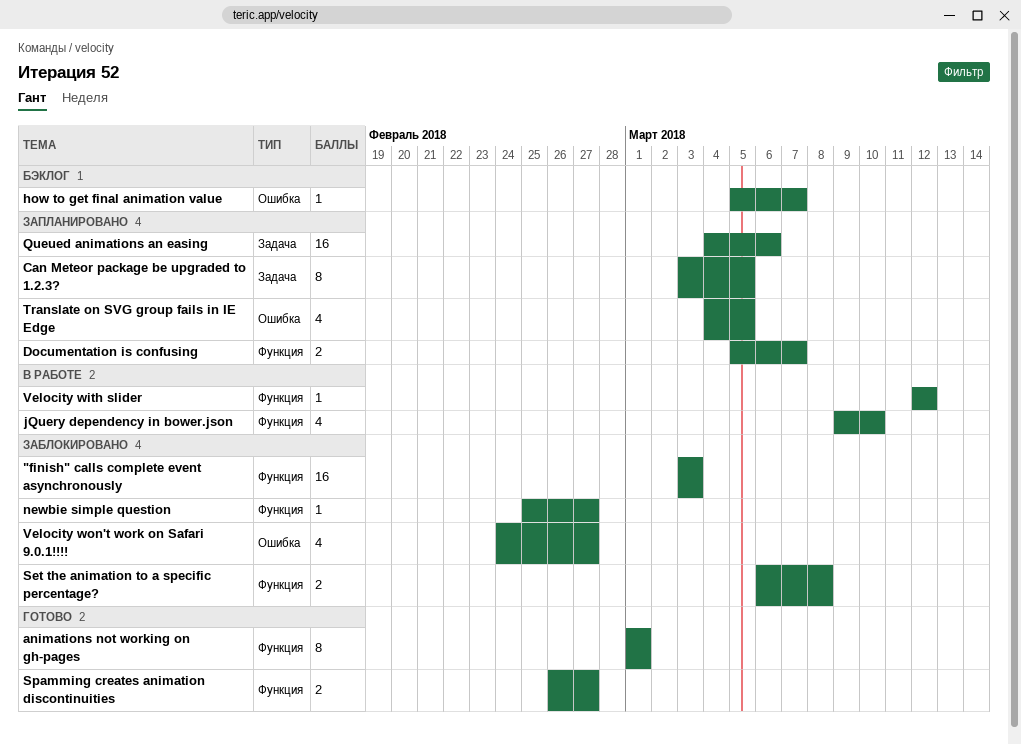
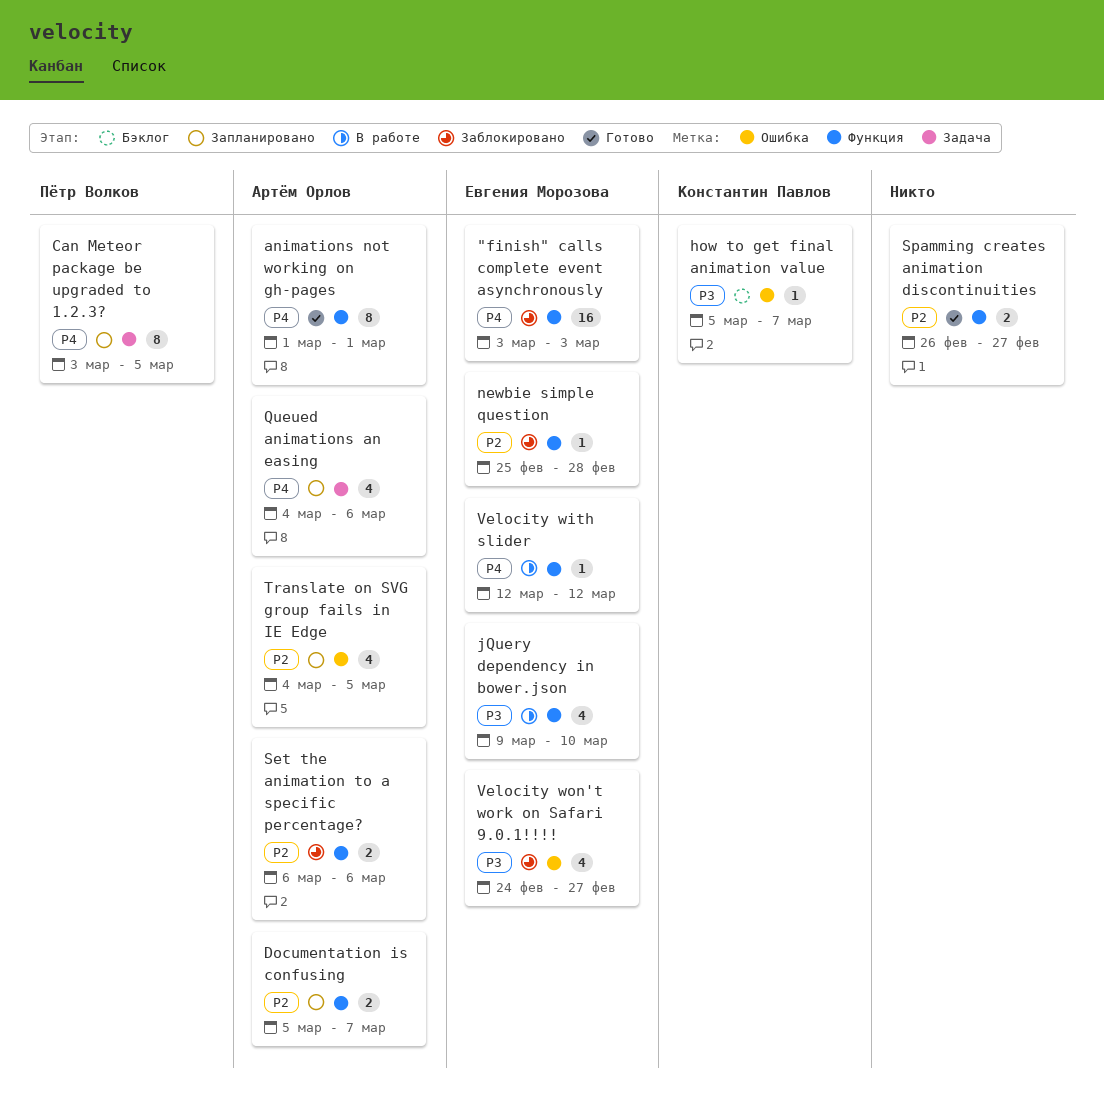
newbie simple question, due: Feb 27 -> Feb 28
Queued animations an easing, estimate: 16 -> 4
Set the animation to a specific percentage?, due: Mar 8 -> Mar 6

